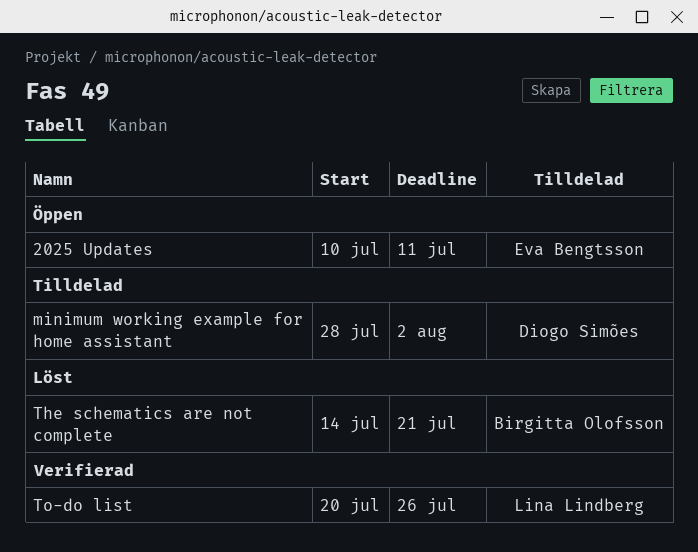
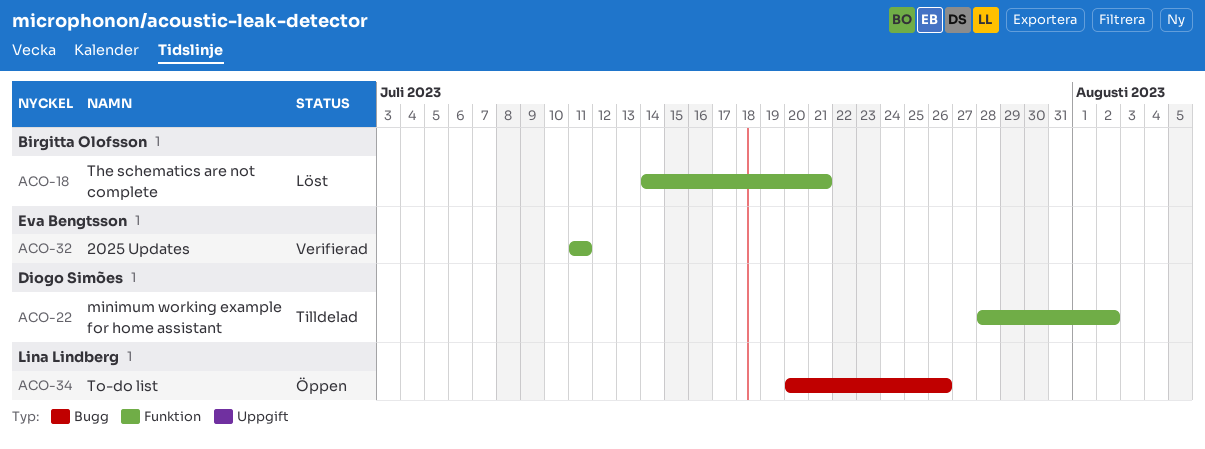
2025 Updates, status: Öppen -> Verifierad
2025 Updates, start: Jul 10 -> Jul 11
To-do list, status: Verifierad -> Öppen

